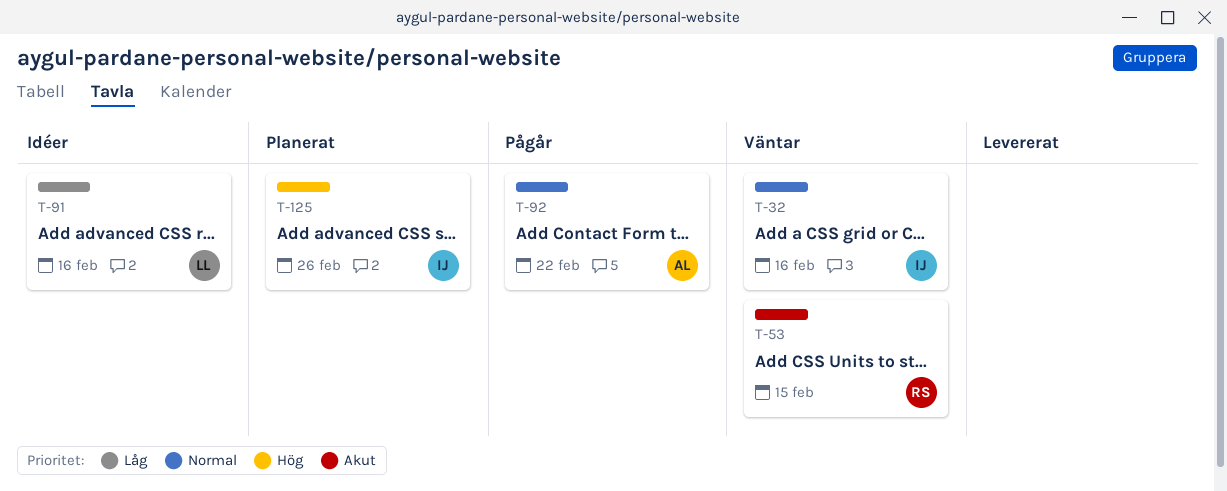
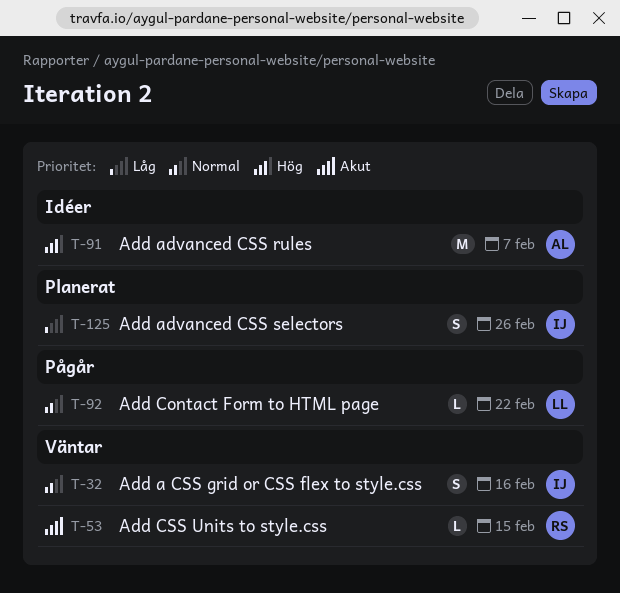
T-91, owner: LL -> AL
T-91, priority: Låg -> Hög
T-91, due: Feb 16 -> Feb 7
T-92, owner: AL -> LL
T-125, priority: Hög -> Låg

